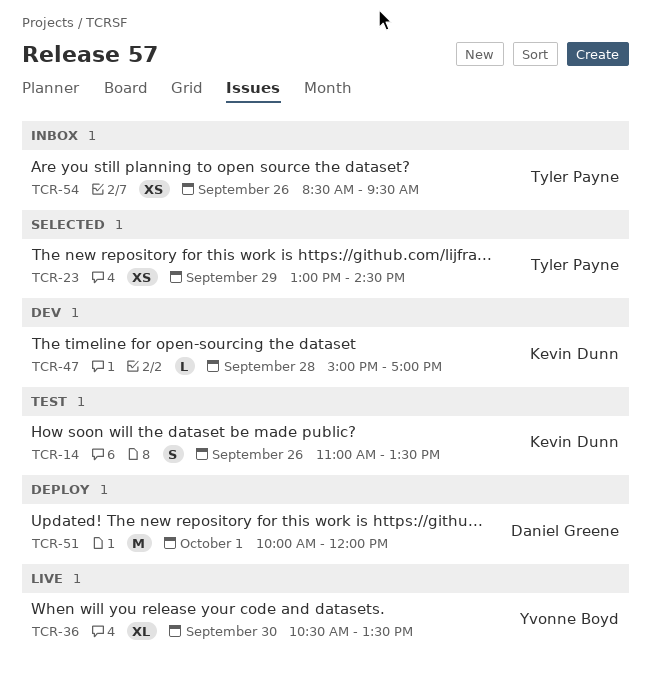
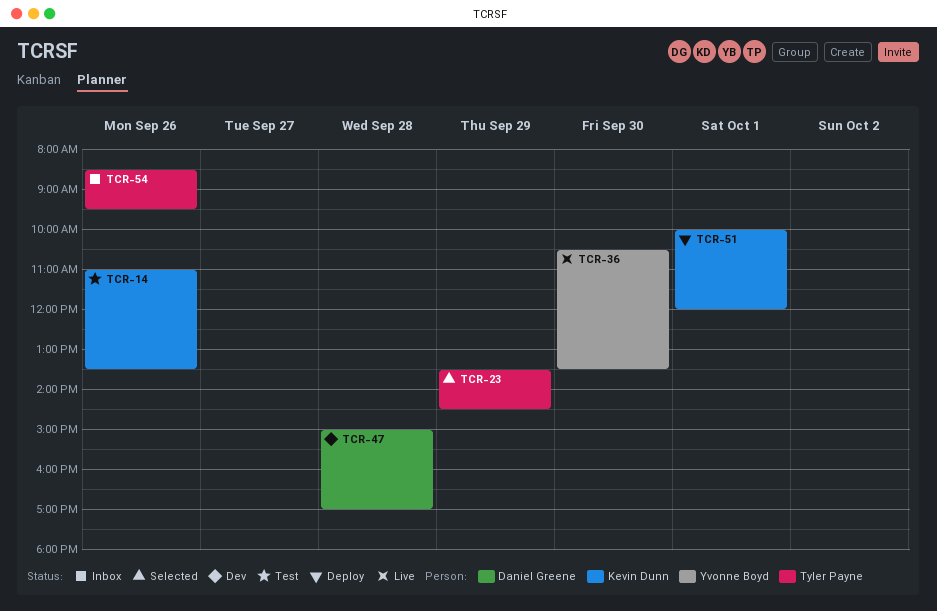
TCR-23, begins: 13:00 -> 13:30
TCR-47, owner: Kevin Dunn -> Daniel Greene
TCR-51, owner: Daniel Greene -> Kevin Dunn

